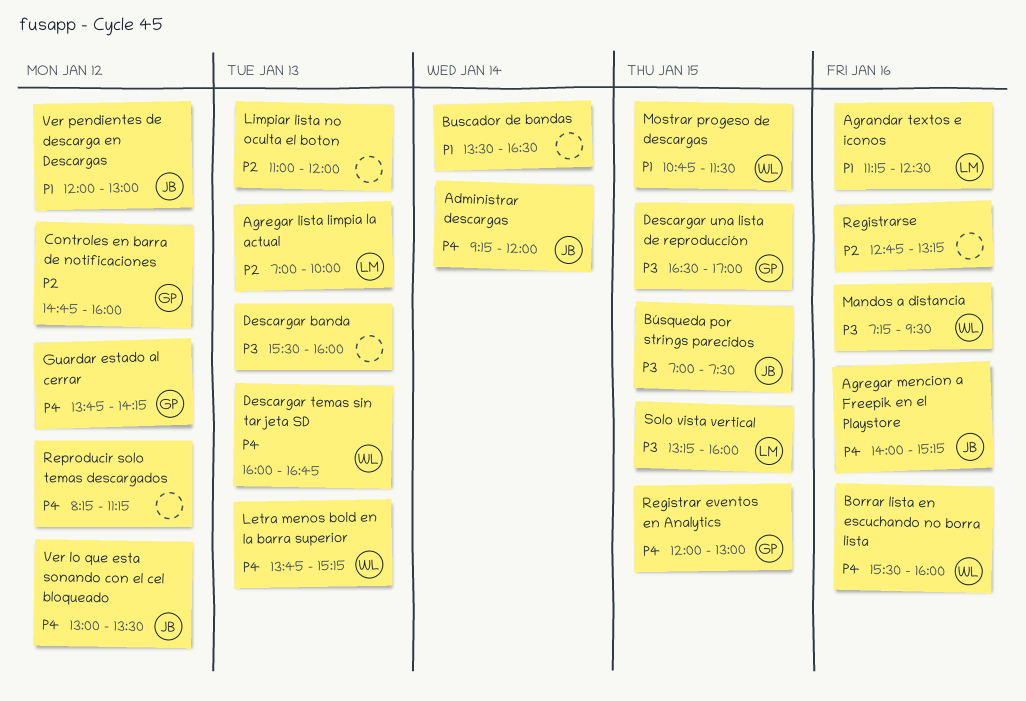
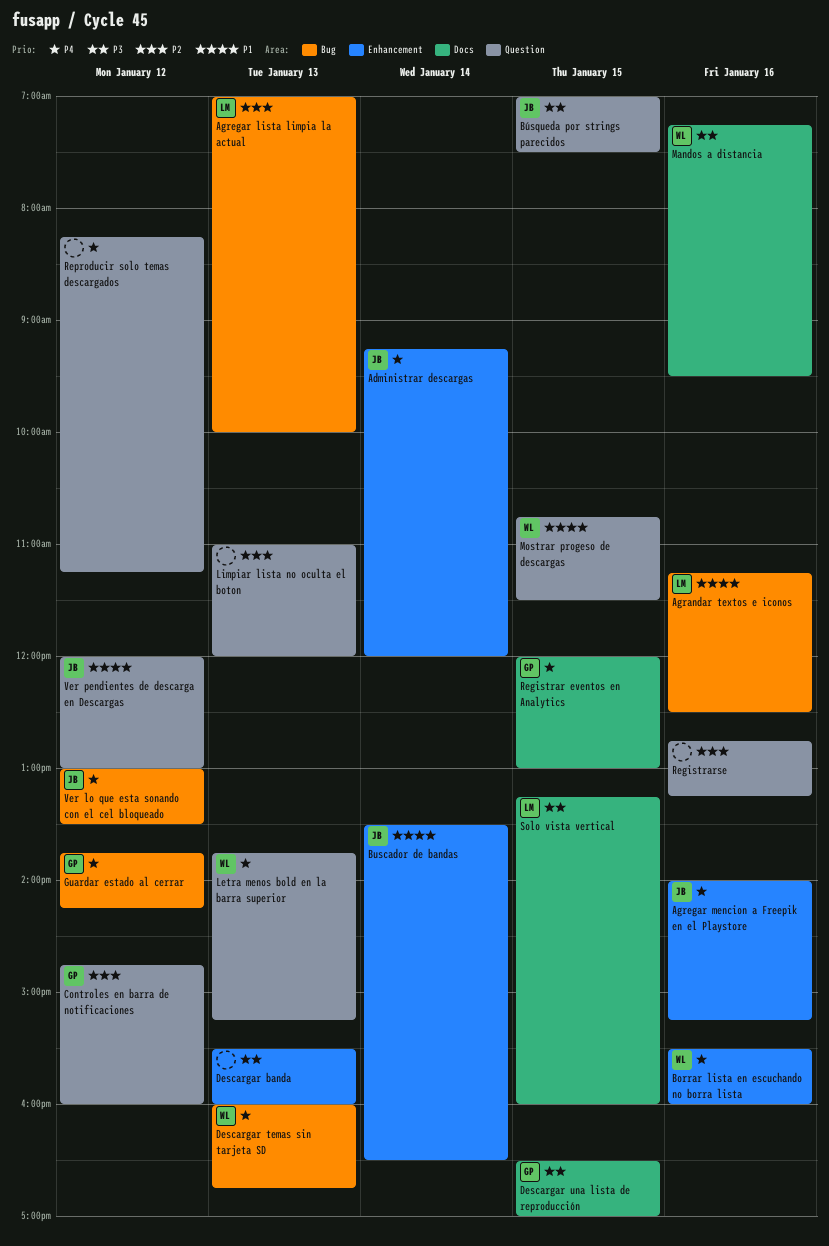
Buscador de bandas, owner: none -> JB

